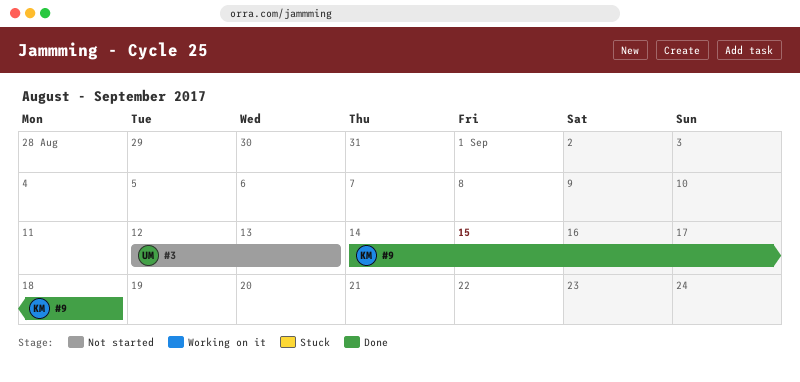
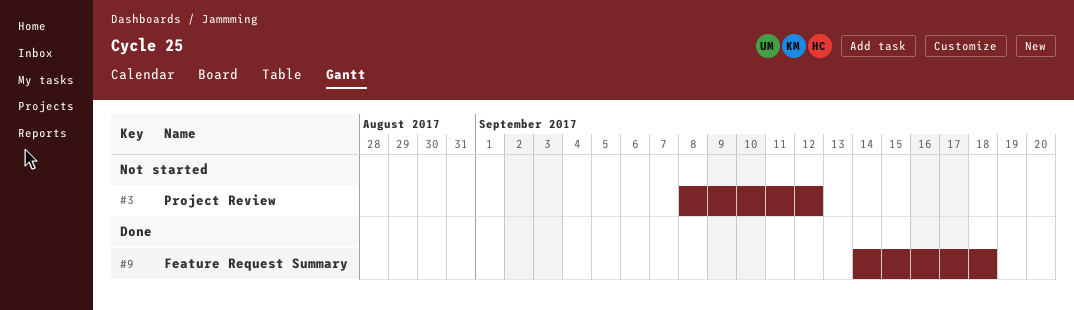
#3, start: Sep 12 -> Sep 8
#3, due: Sep 13 -> Sep 12

